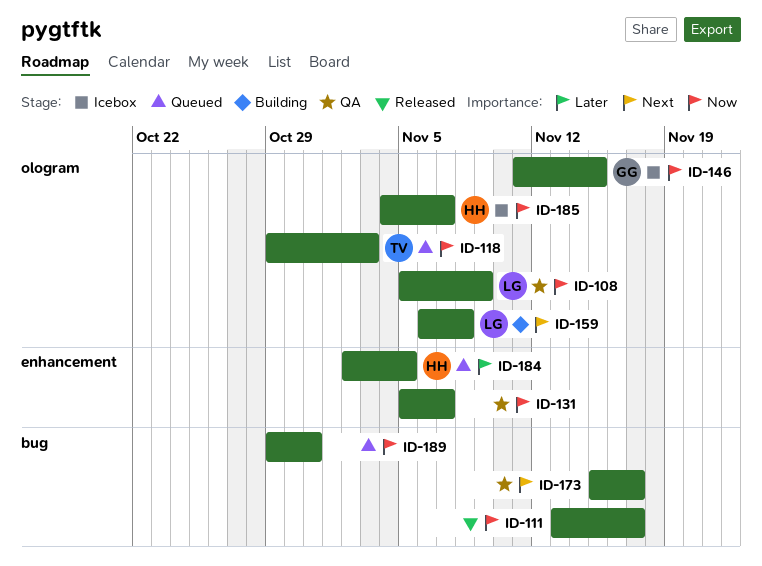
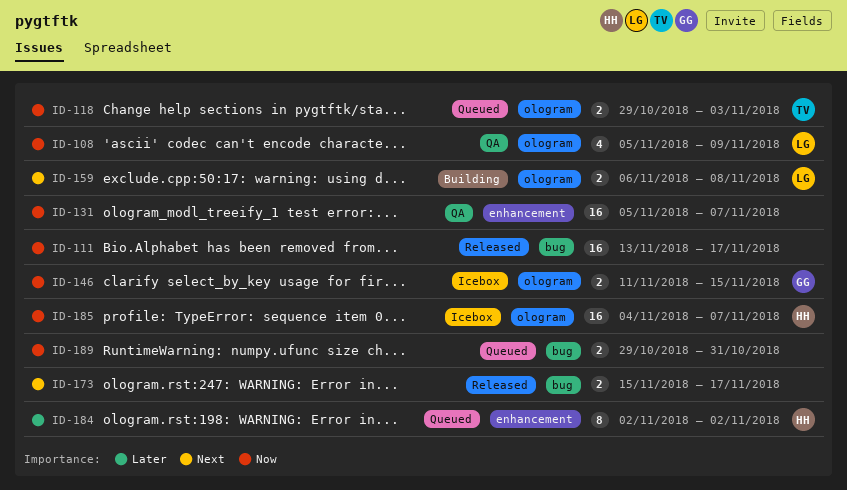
ID-173, status: QA -> Released
ID-184, due: Nov 5 -> Nov 2

